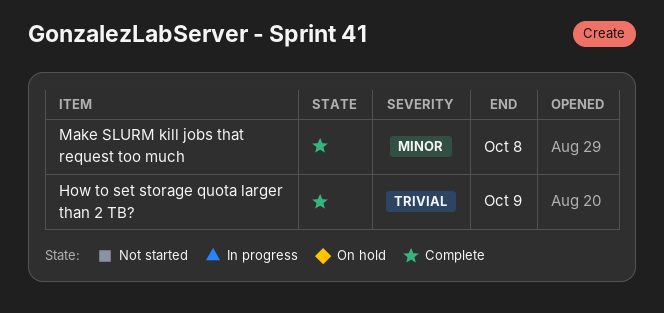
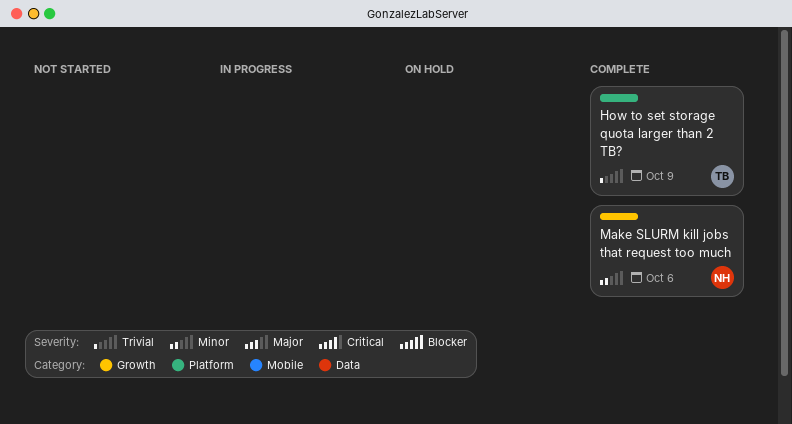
Make SLURM kill jobs that request too much, due: Oct 8 -> Oct 6

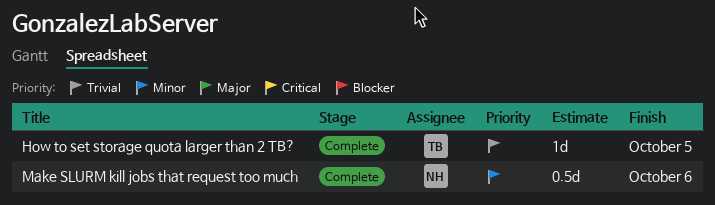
How to set storage quota larger than 2 TB?, due: Oct 9 -> Oct 5

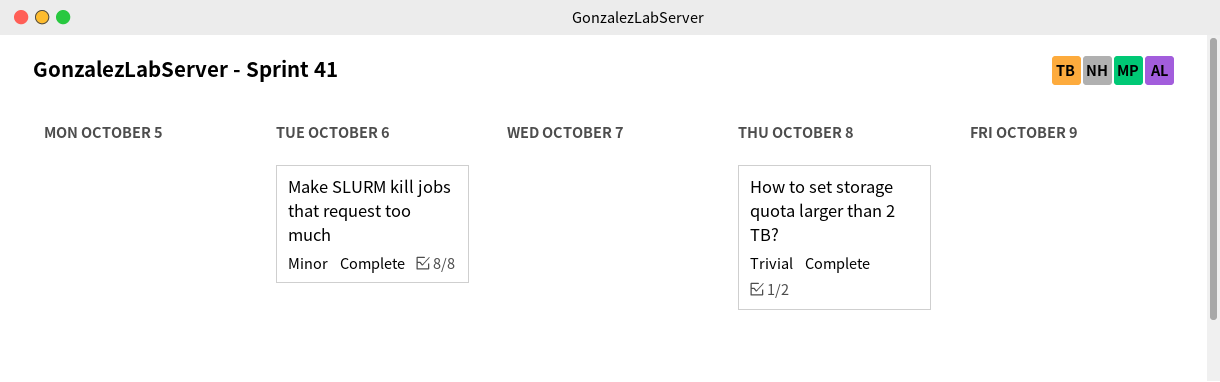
How to set storage quota larger than 2 TB?, due: Oct 5 -> Oct 8

